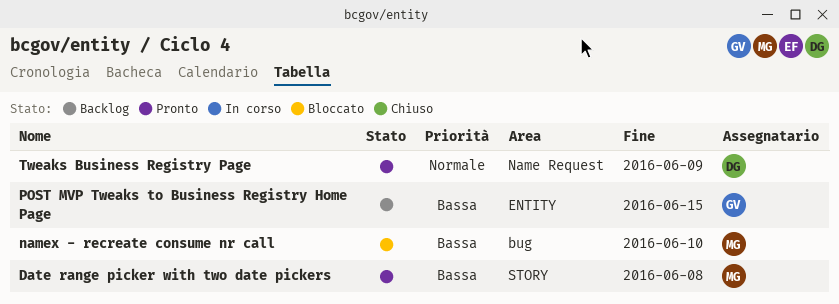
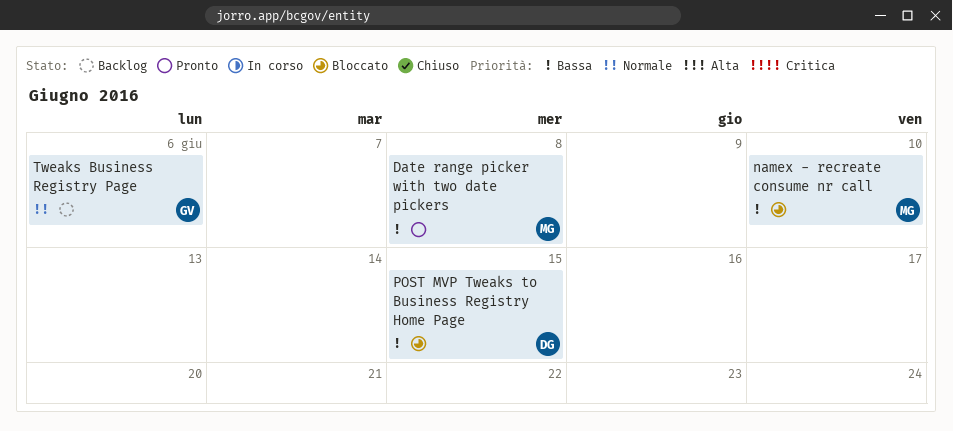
POST MVP Tweaks to Business Registry Home Page, status: Backlog -> Bloccato
POST MVP Tweaks to Business Registry Home Page, owner: GV -> DG
Tweaks Business Registry Page, status: Pronto -> Backlog
Tweaks Business Registry Page, owner: DG -> GV
Tweaks Business Registry Page, due: Jun 9 -> Jun 6

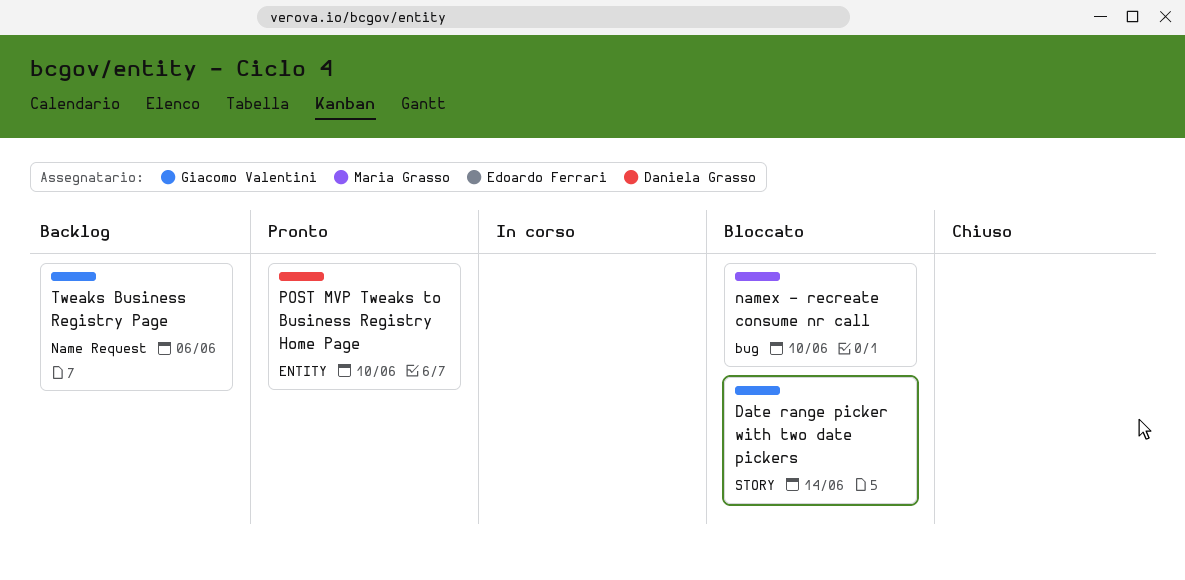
Date range picker with two date pickers, status: Pronto -> Bloccato
Date range picker with two date pickers, owner: Maria Grasso -> Giacomo Valentini
Date range picker with two date pickers, due: Jun 8 -> Jun 14
POST MVP Tweaks to Business Registry Home Page, status: Bloccato -> Pronto
POST MVP Tweaks to Business Registry Home Page, due: Jun 15 -> Jun 10

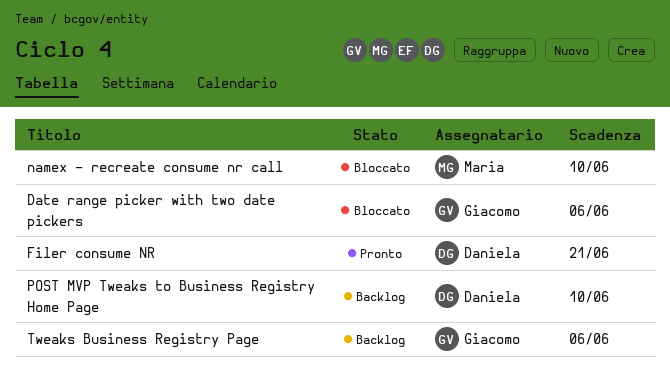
Date range picker with two date pickers, due: Jun 14 -> Jun 6
Filer consume NR: none -> present
POST MVP Tweaks to Business Registry Home Page, status: Pronto -> Backlog

